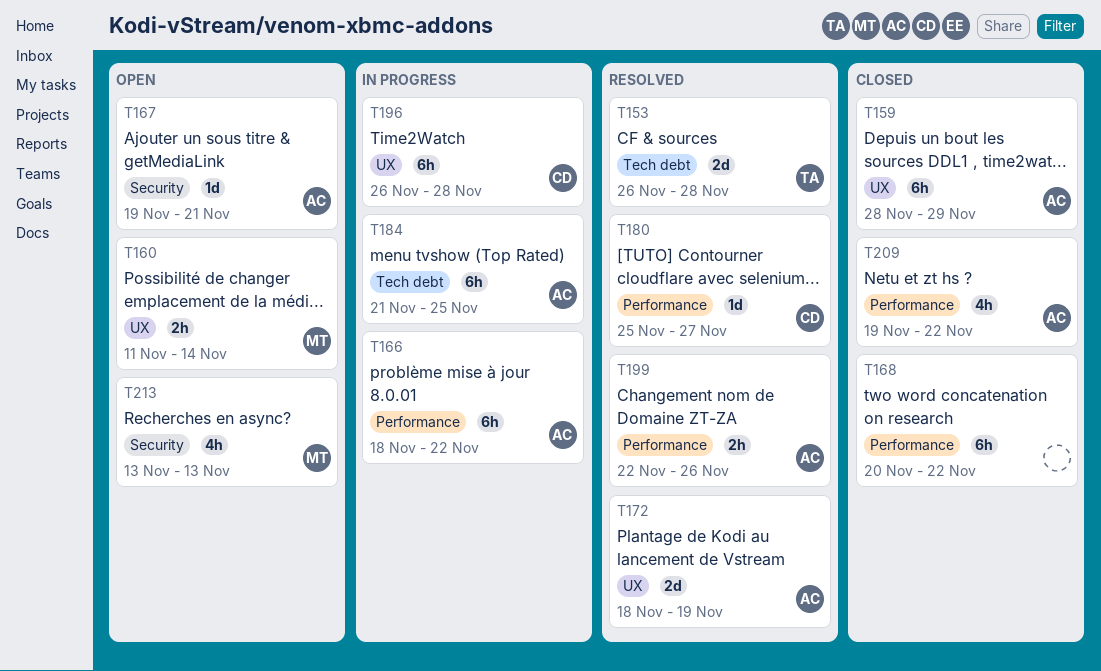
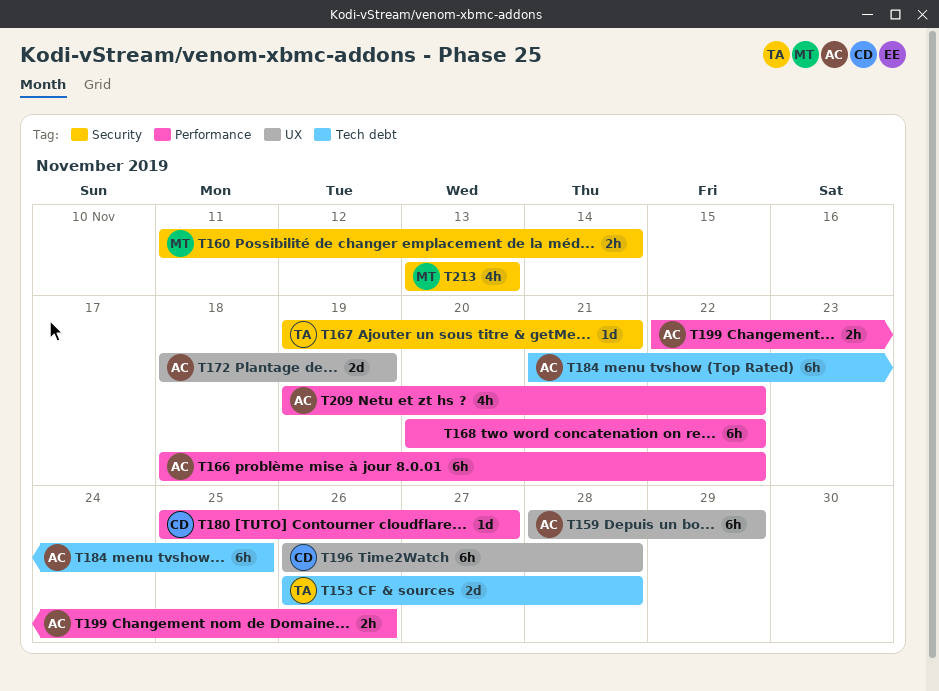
T160, label: UX -> Security
T167, owner: AC -> TA

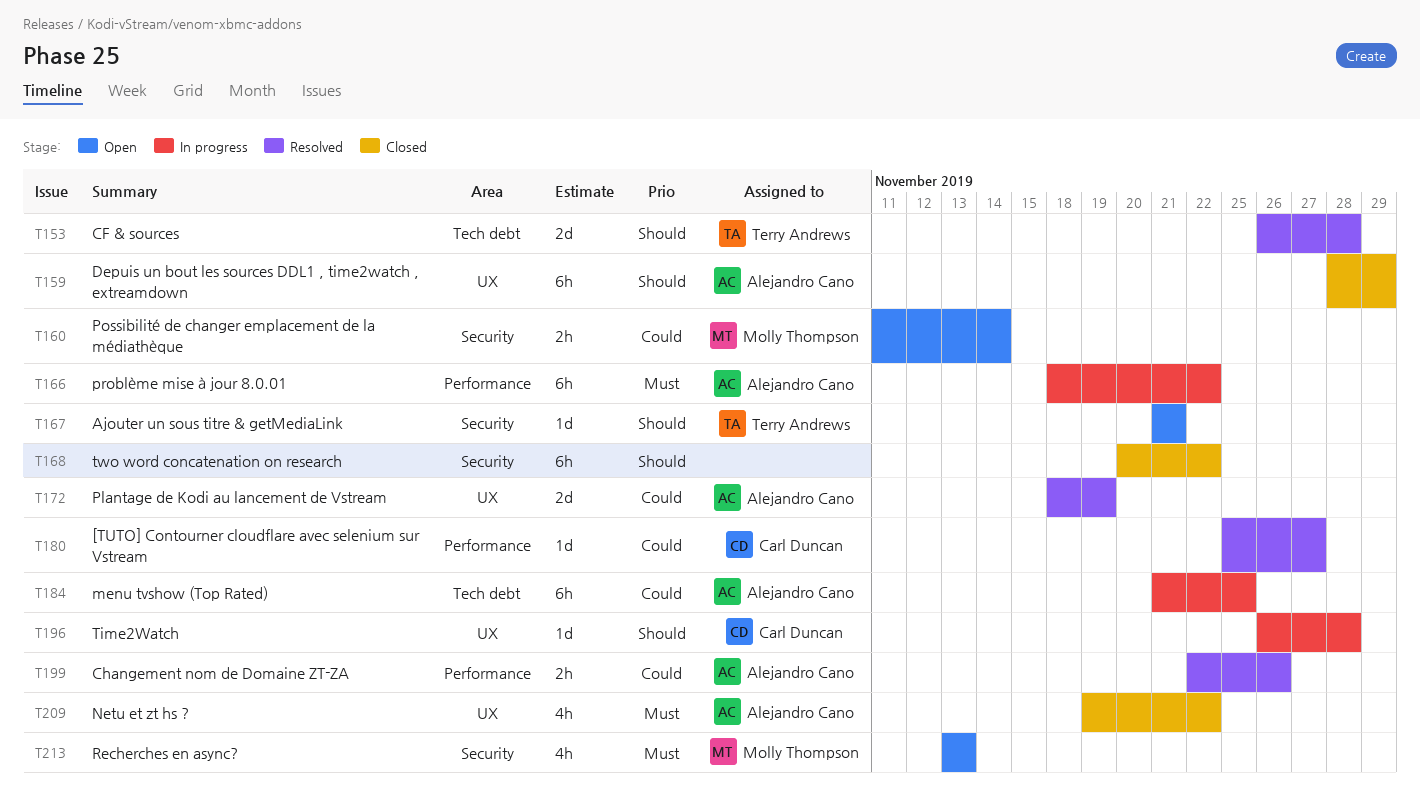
T167, start: Nov 19 -> Nov 21
T168, label: Performance -> Security
T196, estimate: 6h -> 1d
T209, label: Performance -> UX

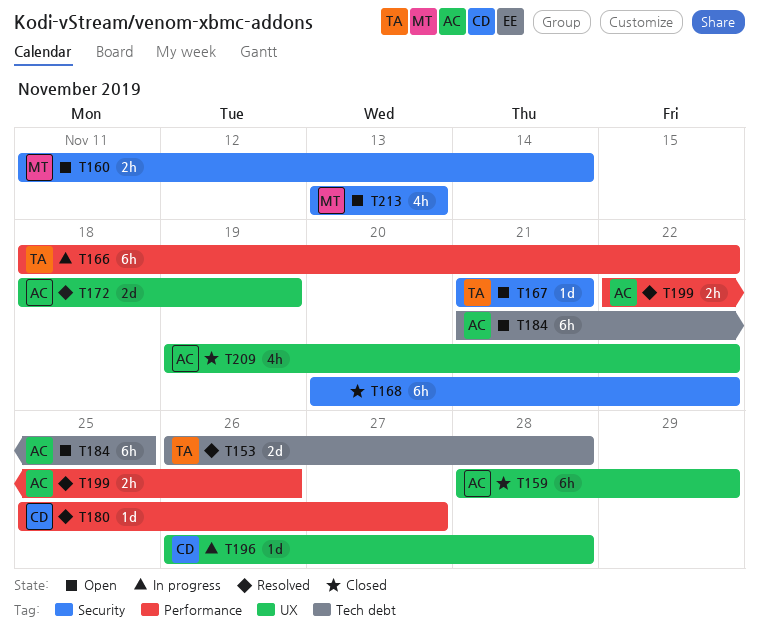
T166, owner: Alejandro Cano -> Terry Andrews
T184, status: In progress -> Open

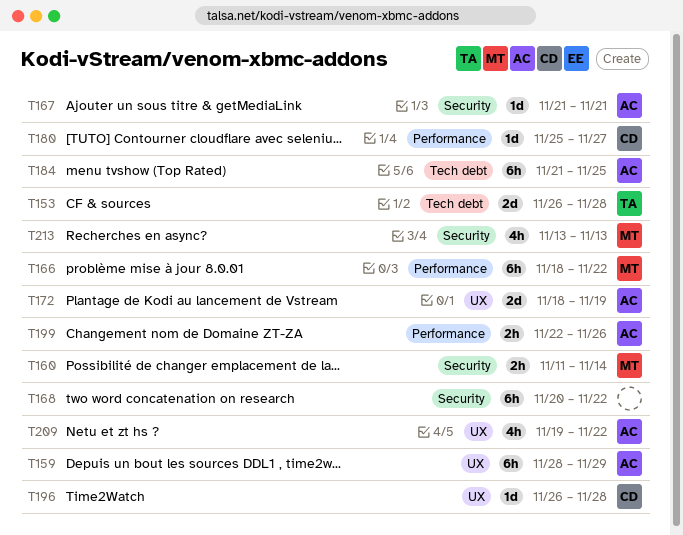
T166, owner: TA -> MT
T167, owner: TA -> AC

